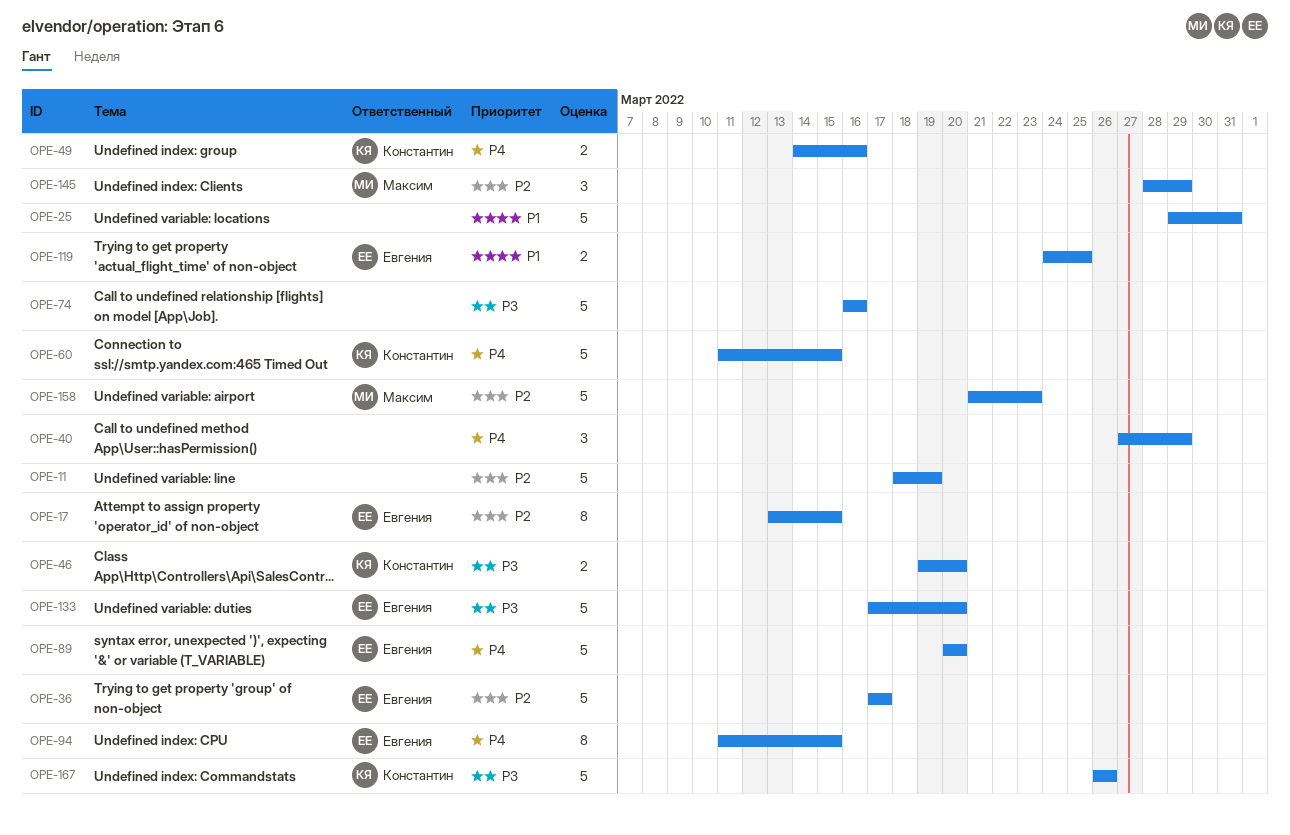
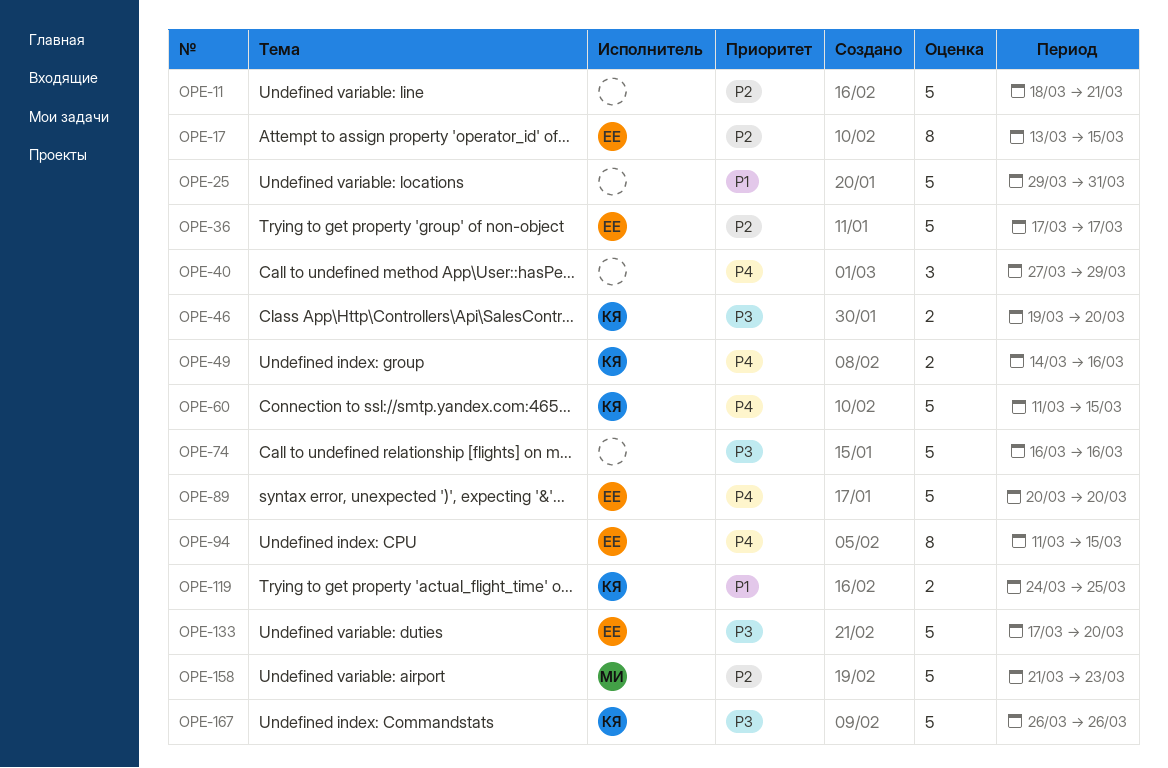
OPE-11, due: Mar 19 -> Mar 21
OPE-119, owner: Евгения -> Константин
OPE-145: present -> none

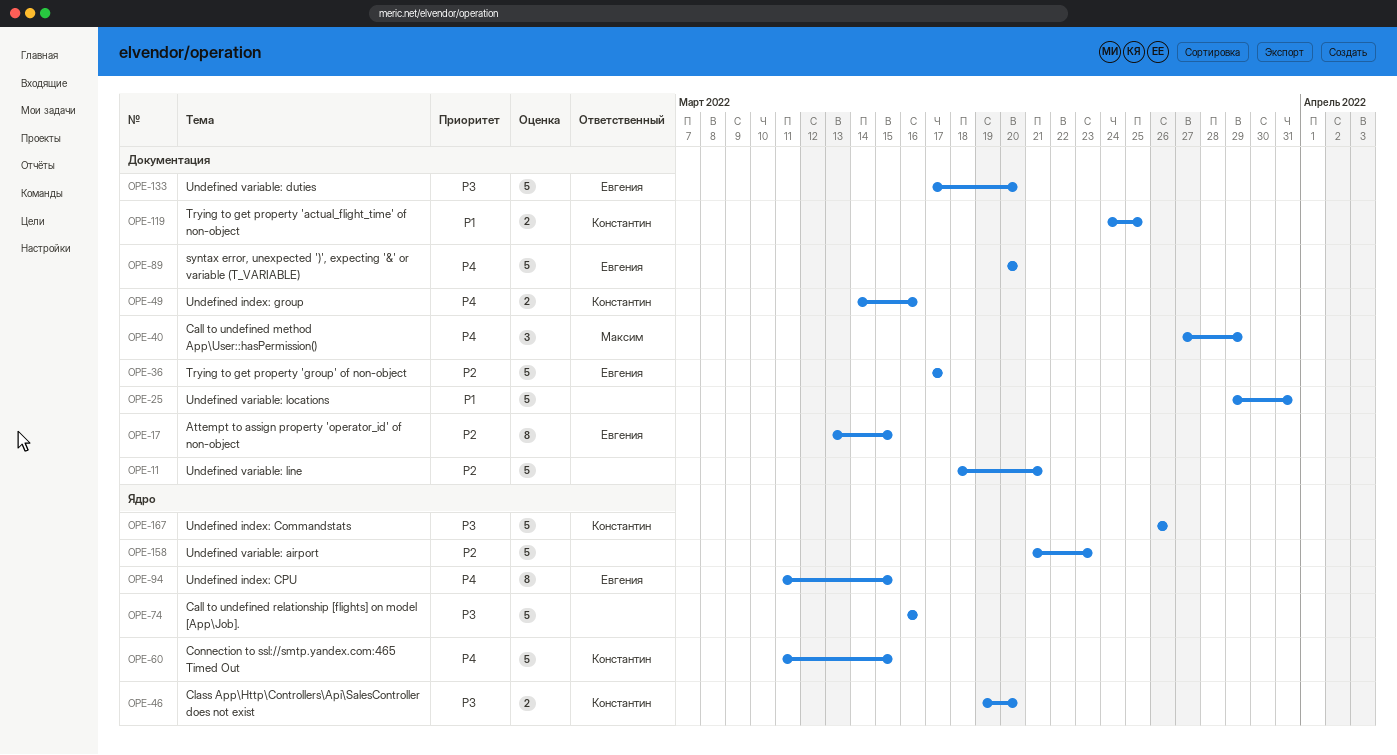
OPE-40, owner: none -> Максим
OPE-158, owner: Максим -> none

